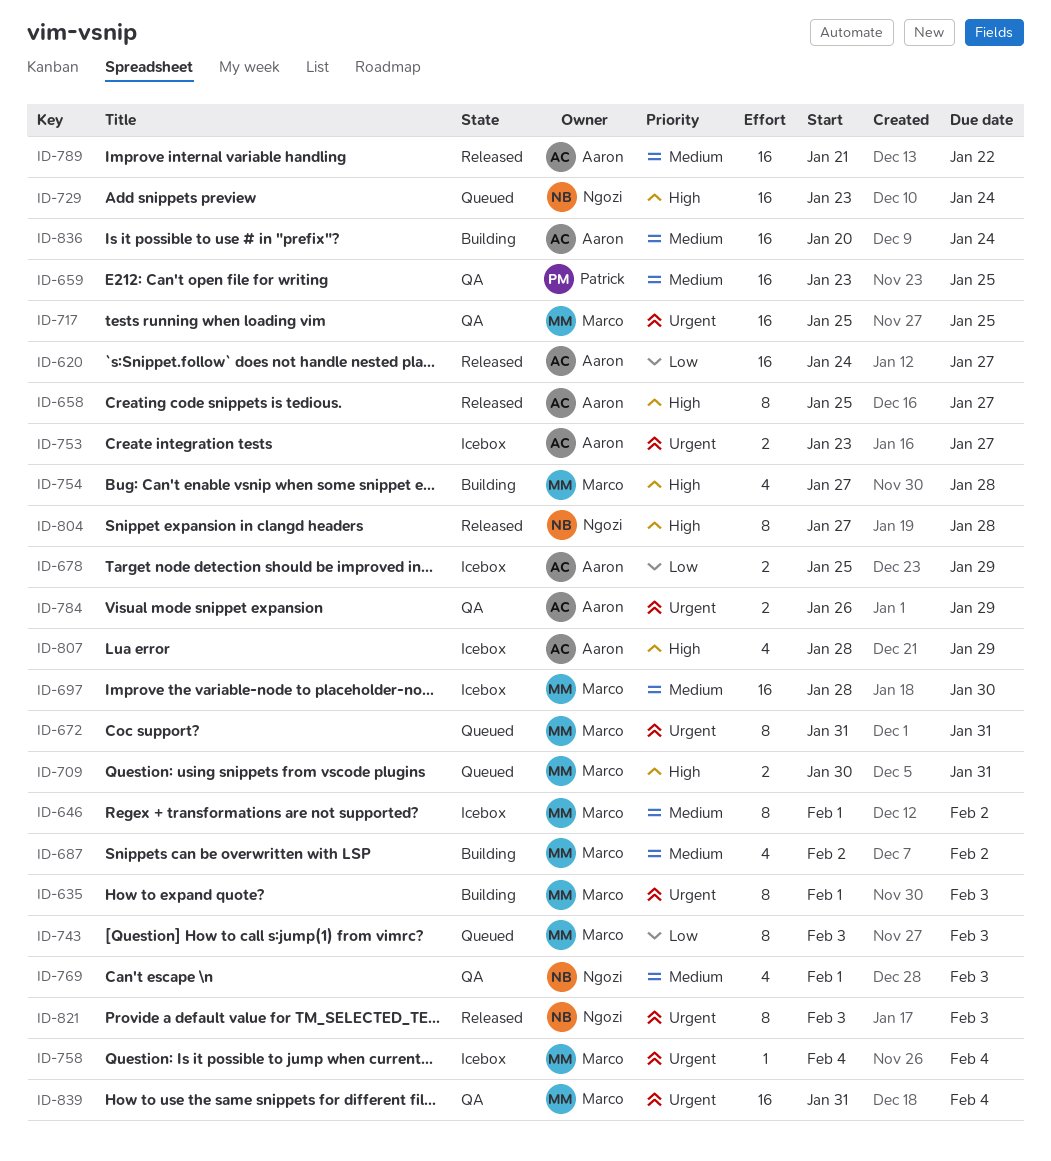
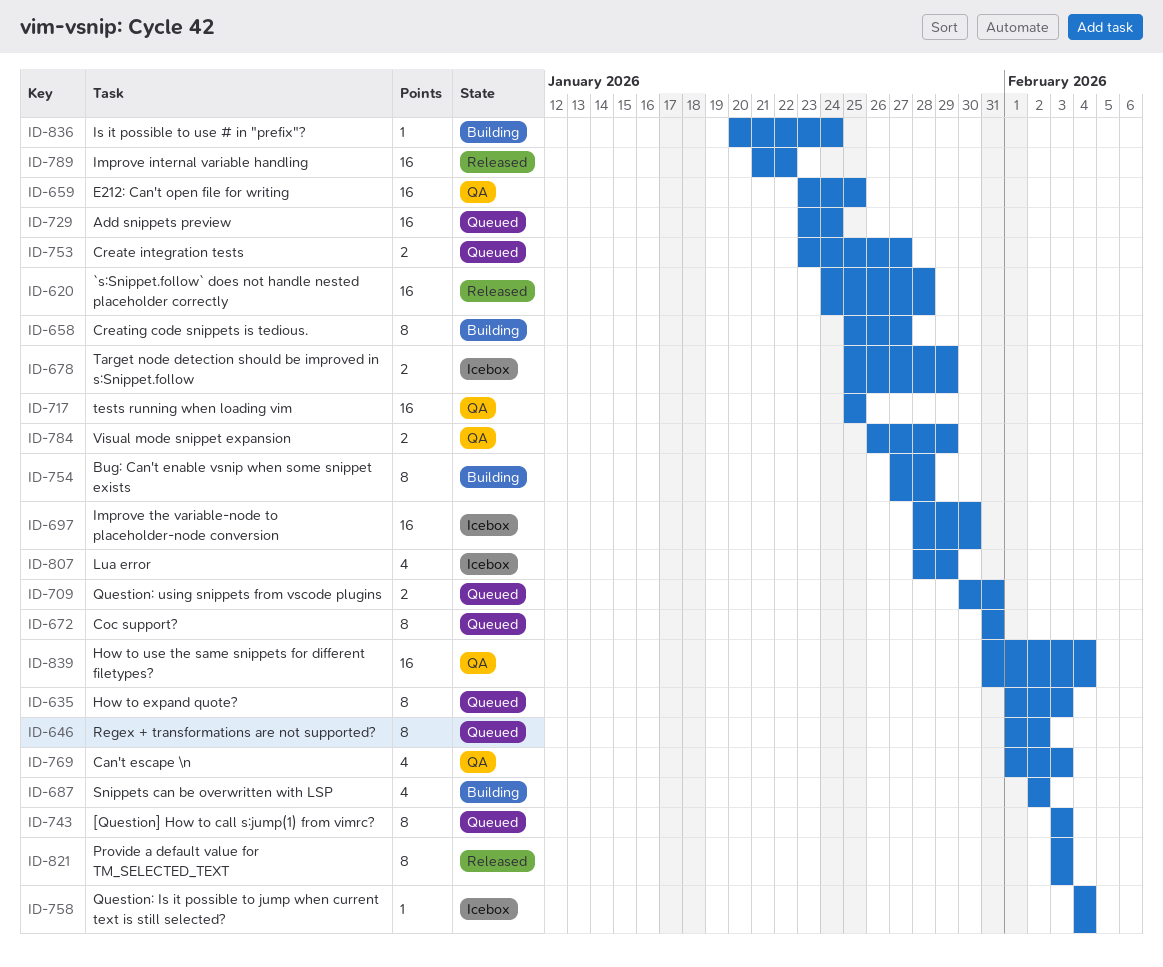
ID-620, due: Jan 27 -> Jan 28
ID-635, status: Building -> Queued
ID-646, status: Icebox -> Queued
ID-658, status: Released -> Building
ID-753, status: Icebox -> Queued
ID-754, estimate: 4 -> 8
ID-804: present -> none
ID-836, estimate: 16 -> 1

